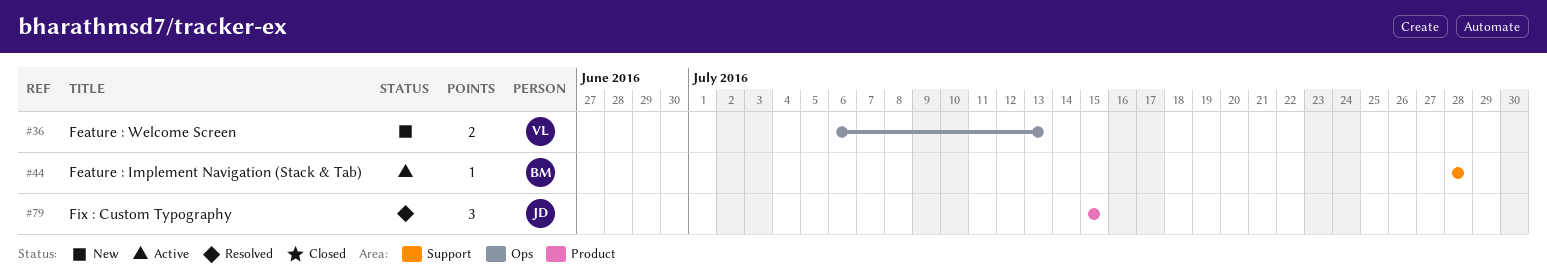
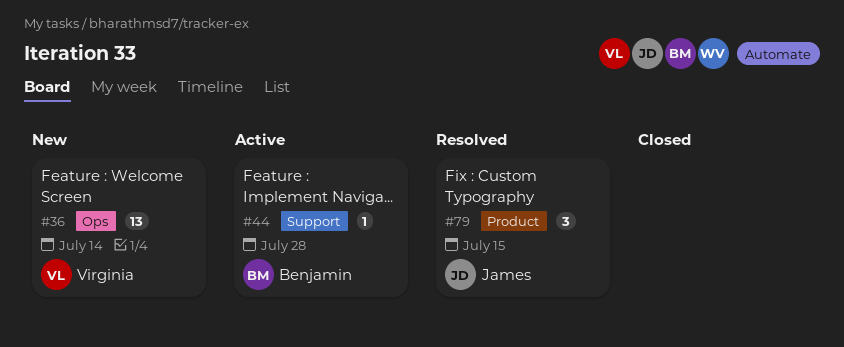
#36, estimate: 2 -> 13
#36, due: Jul 13 -> Jul 14

